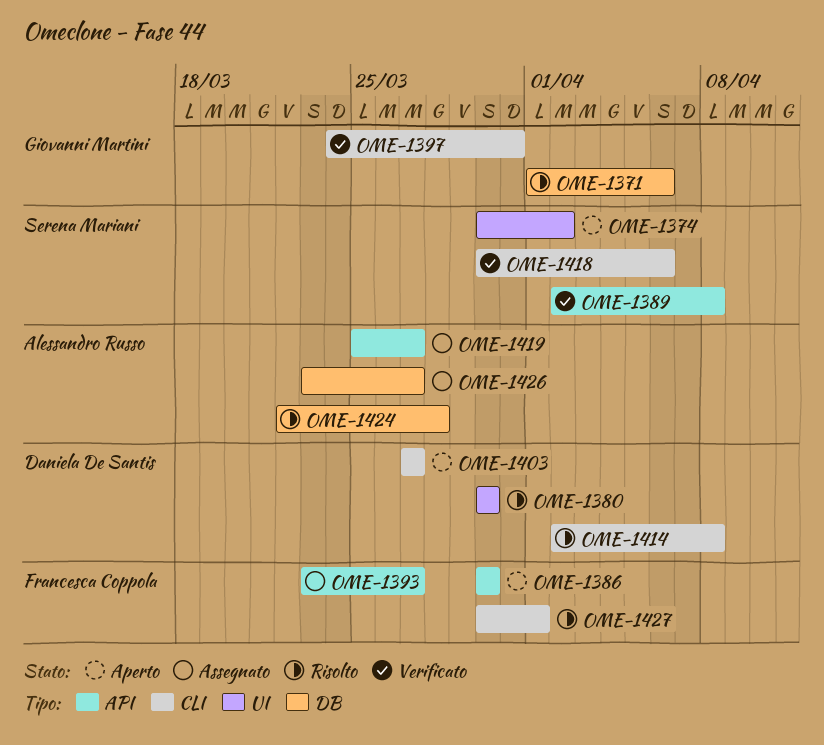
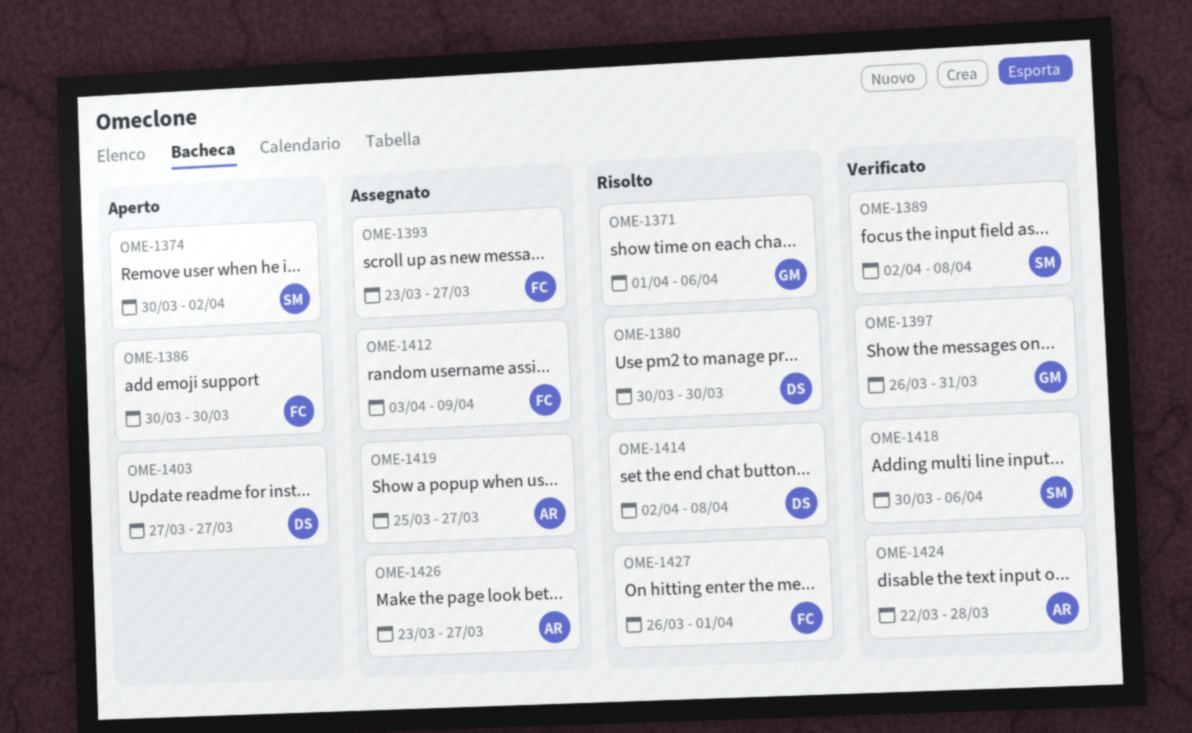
OME-1397, start: Mar 24 -> Mar 26
OME-1412: none -> present
OME-1424, status: Risolto -> Verificato
OME-1427, start: Mar 30 -> Mar 26

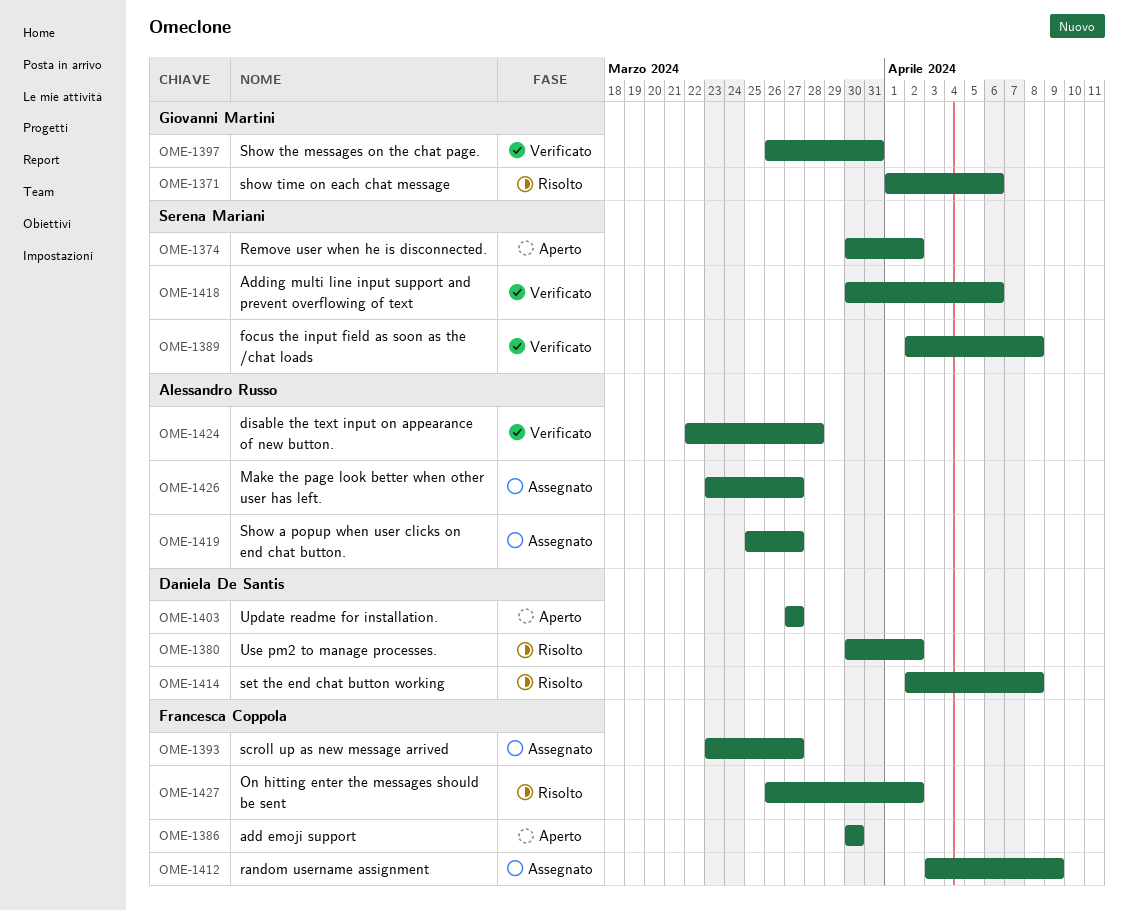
OME-1380, due: Mar 30 -> Apr 2
OME-1427, due: Apr 1 -> Apr 2

